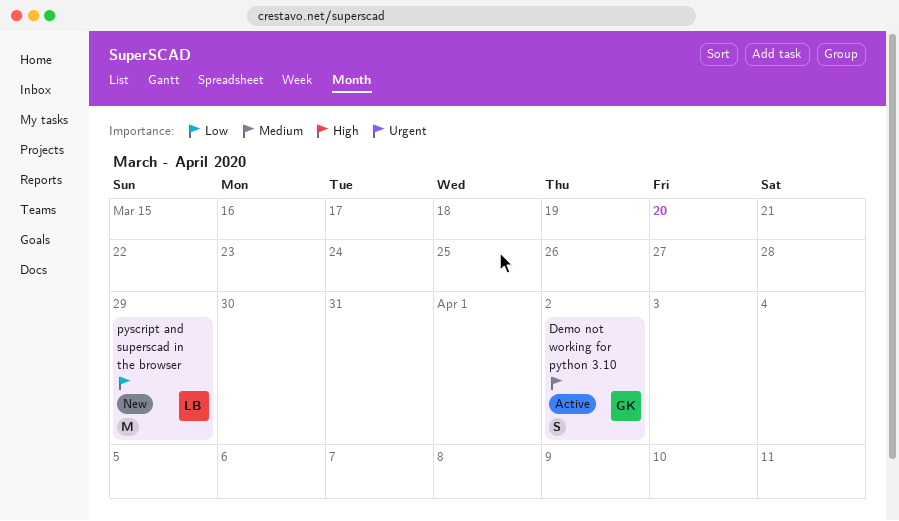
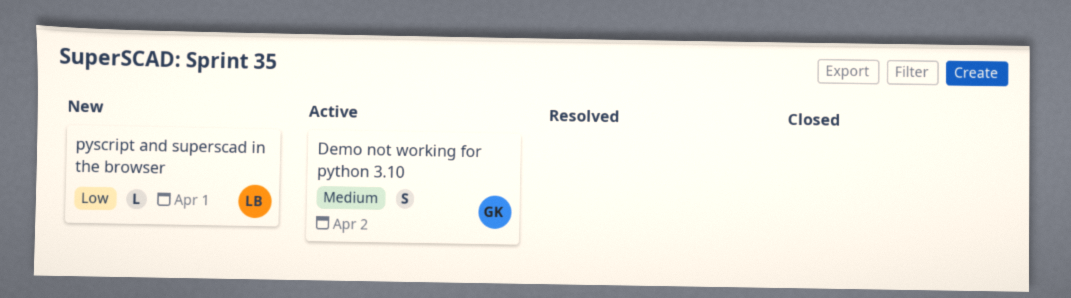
pyscript and superscad in the browser, estimate: M -> L
pyscript and superscad in the browser, due: Mar 29 -> Apr 1

